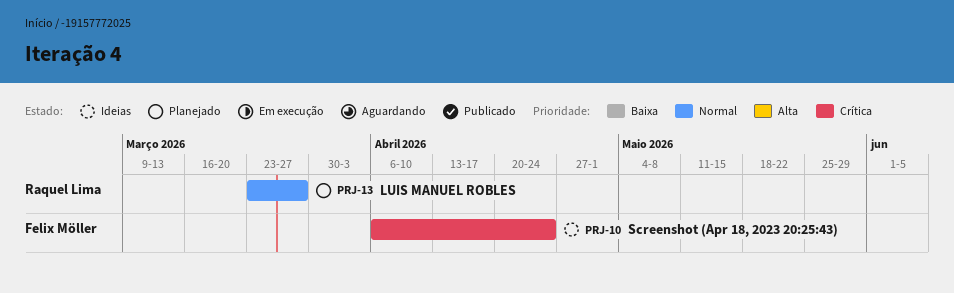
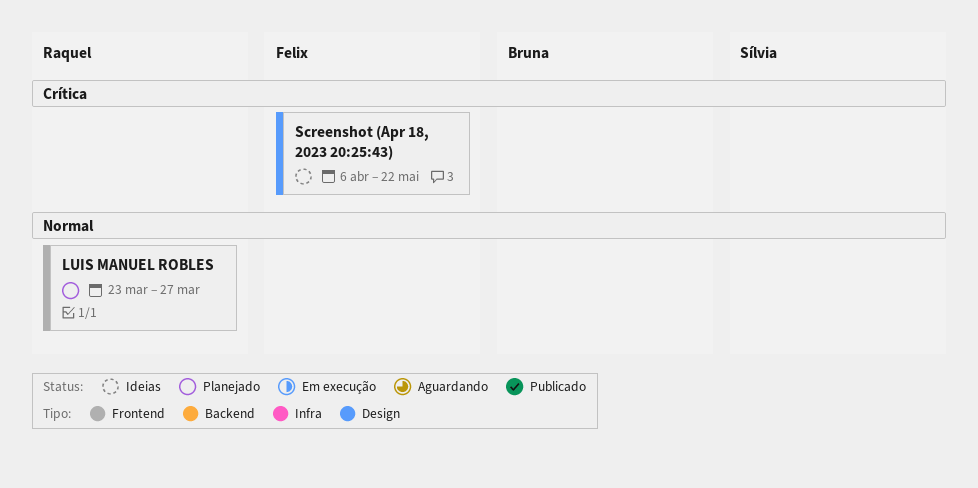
Screenshot (Apr 18, 2023 20:25:43), due: Apr 24 -> May 22

